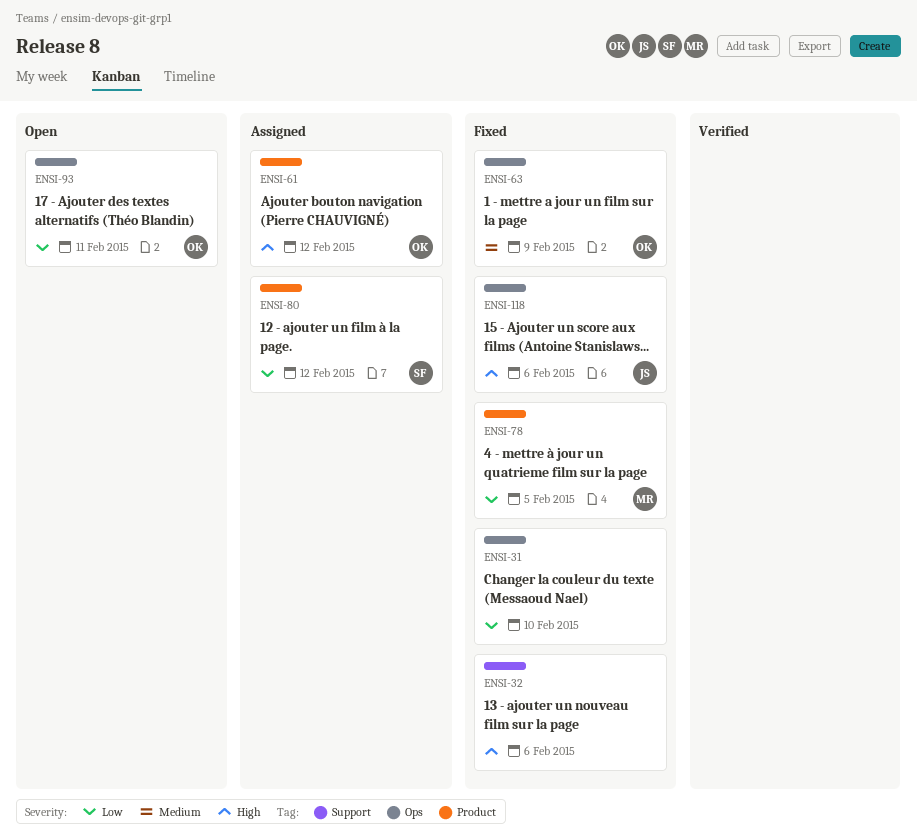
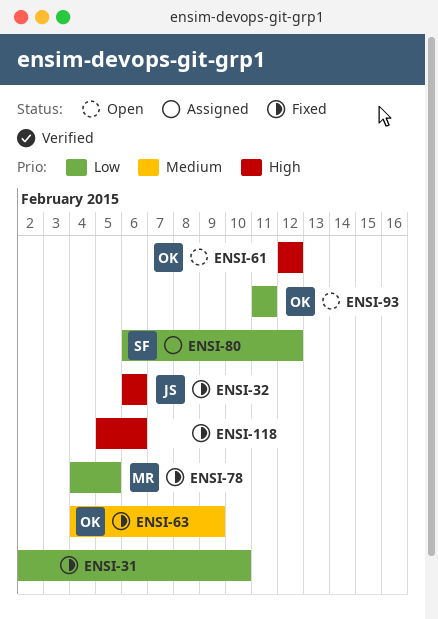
ENSI-32, owner: none -> JS
ENSI-61, status: Assigned -> Open
ENSI-118, owner: JS -> none

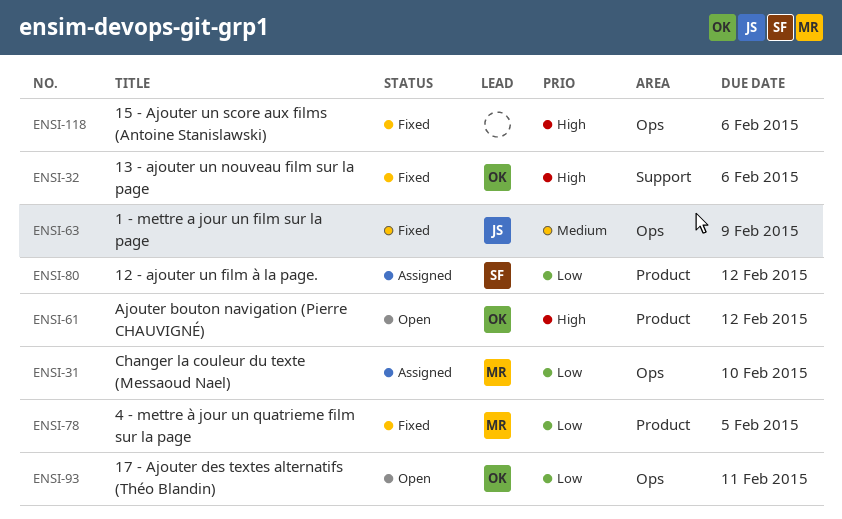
ENSI-31, status: Fixed -> Assigned
ENSI-31, owner: none -> MR
ENSI-32, owner: JS -> OK
ENSI-63, owner: OK -> JS

